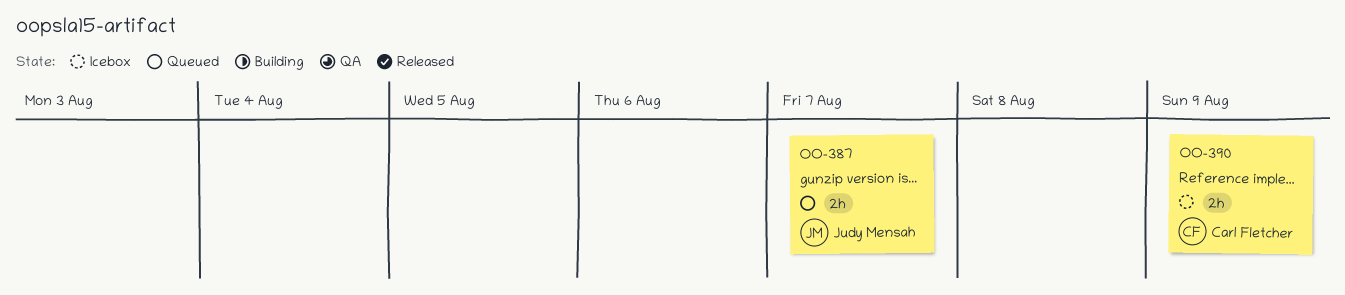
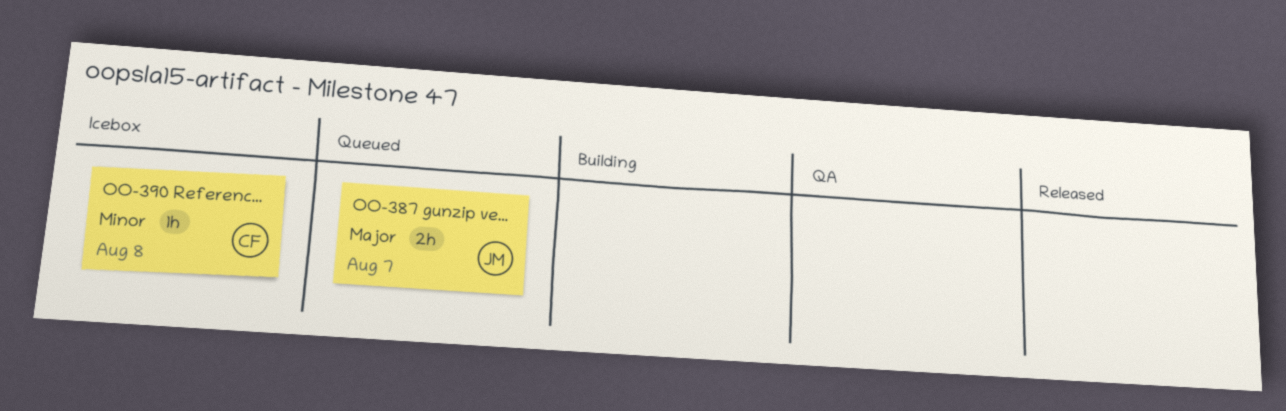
OO-390, estimate: 2h -> 1h
OO-390, due: Aug 9 -> Aug 8

